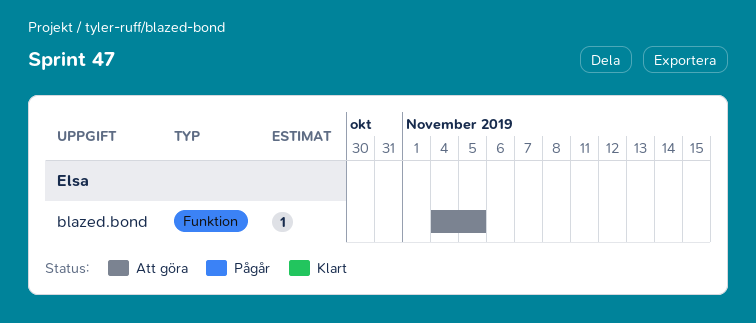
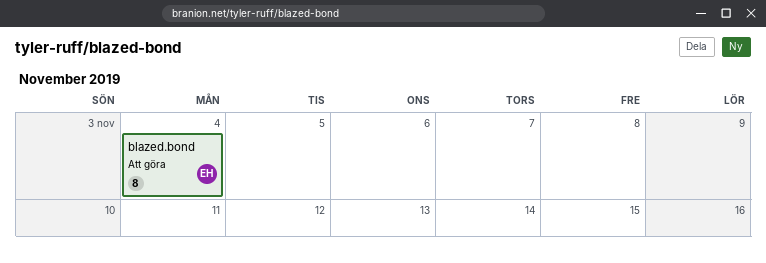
blazed.bond, estimate: 1 -> 8
blazed.bond, due: Nov 5 -> Nov 4

